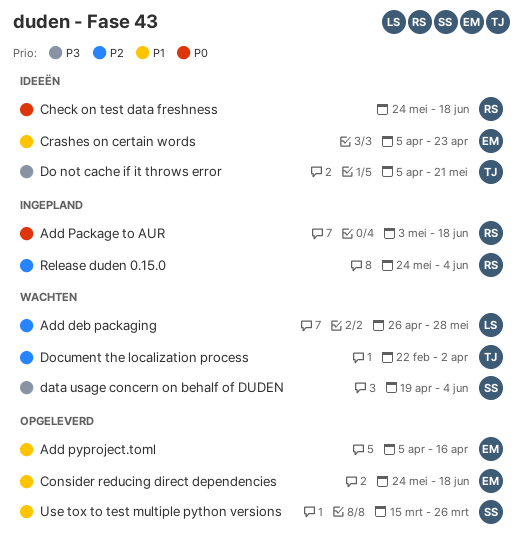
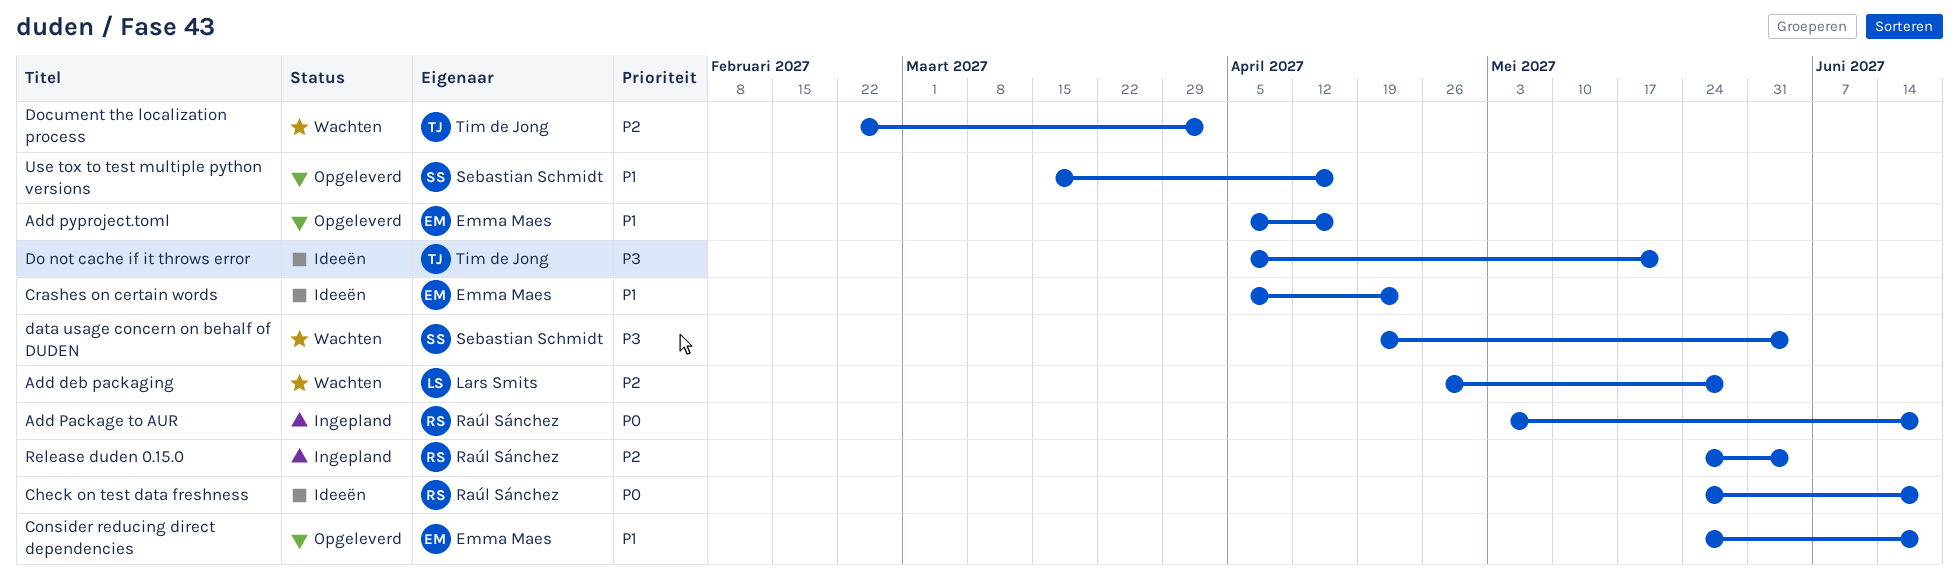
Use tox to test multiple python versions, due: Mar 26 -> Apr 16

